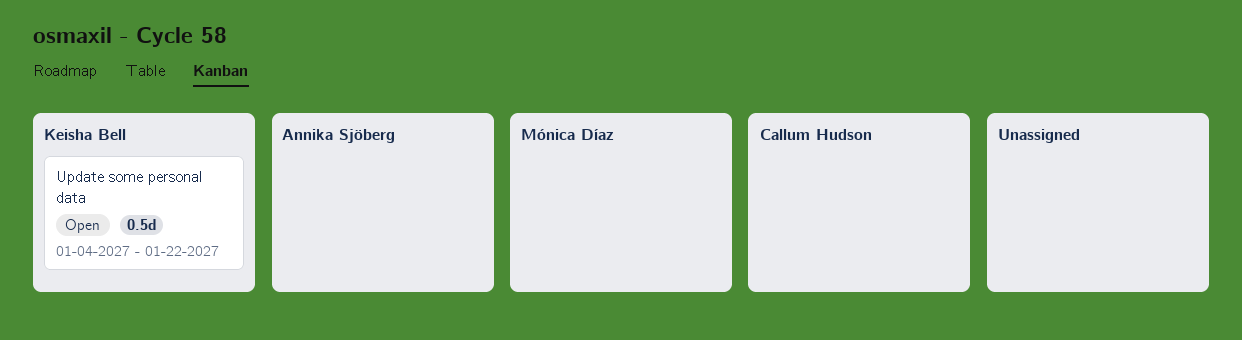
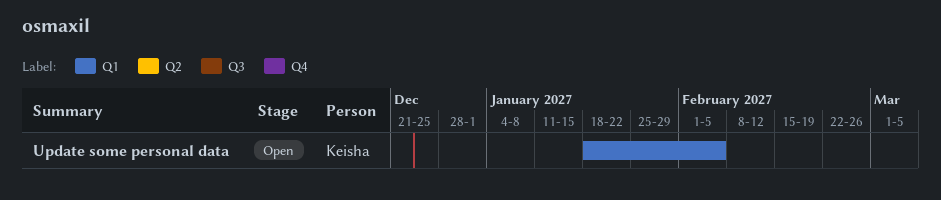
Update some personal data, start: Jan 4 -> Jan 18
Update some personal data, due: Jan 22 -> Feb 5

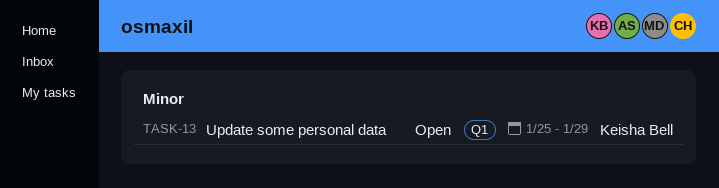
Update some personal data, start: Jan 18 -> Jan 25
Update some personal data, due: Feb 5 -> Jan 29

